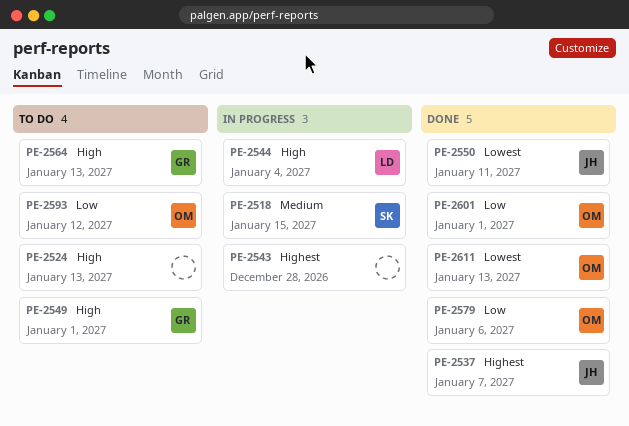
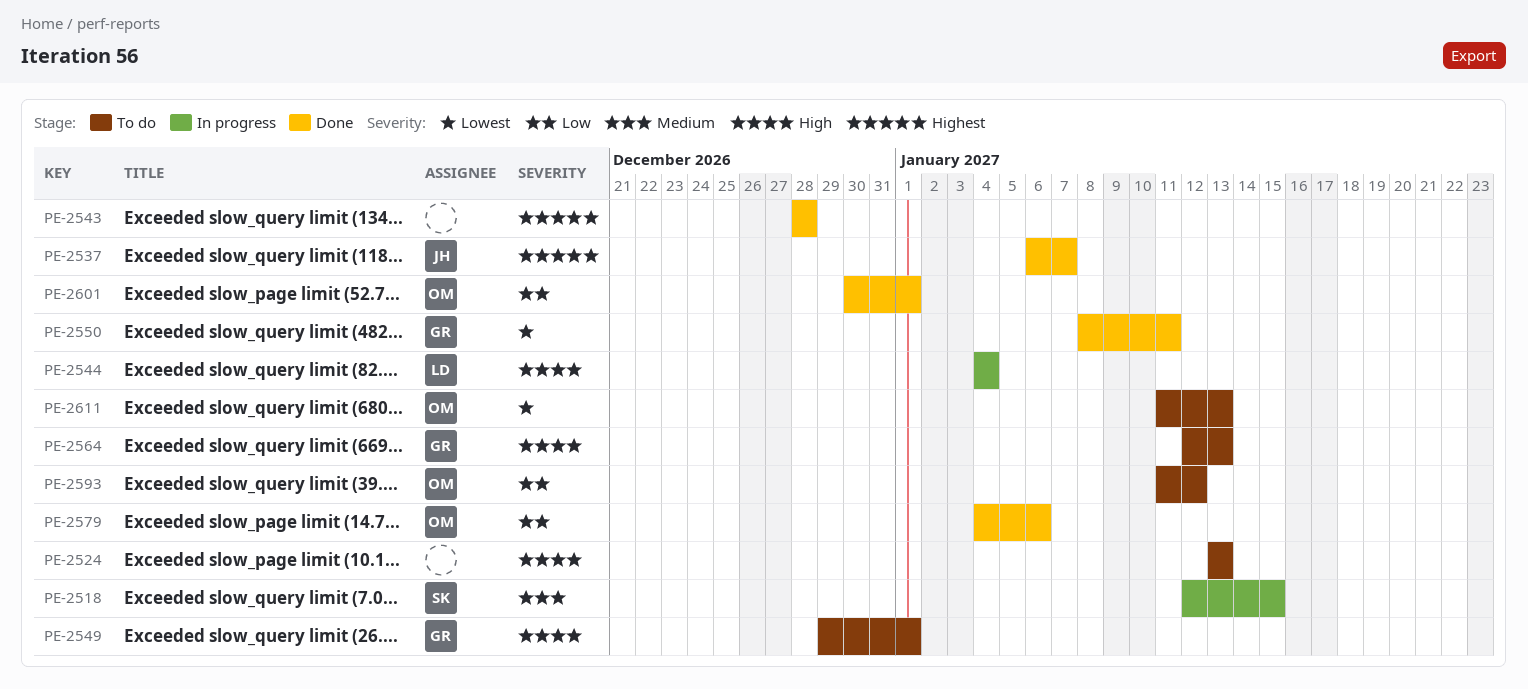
PE-2543, status: In progress -> Done
PE-2550, owner: JH -> GR
PE-2611, status: Done -> To do

